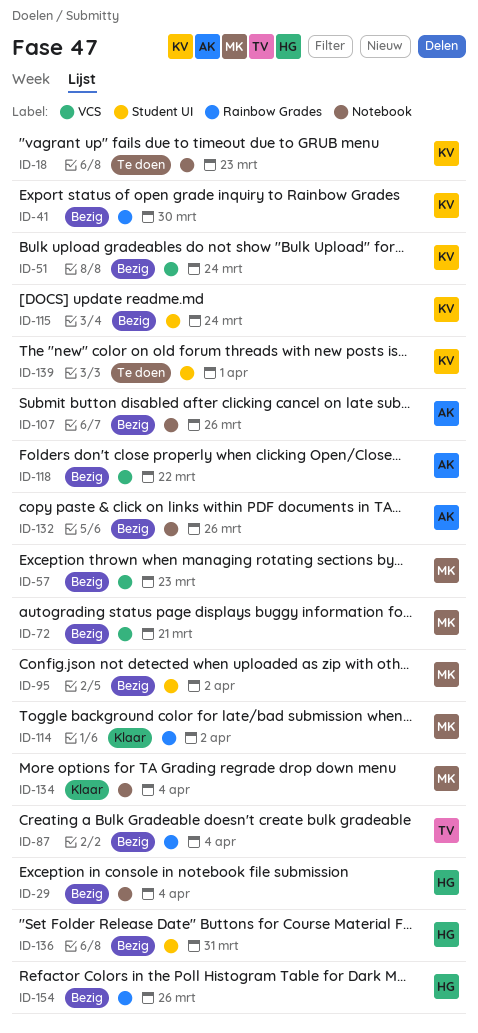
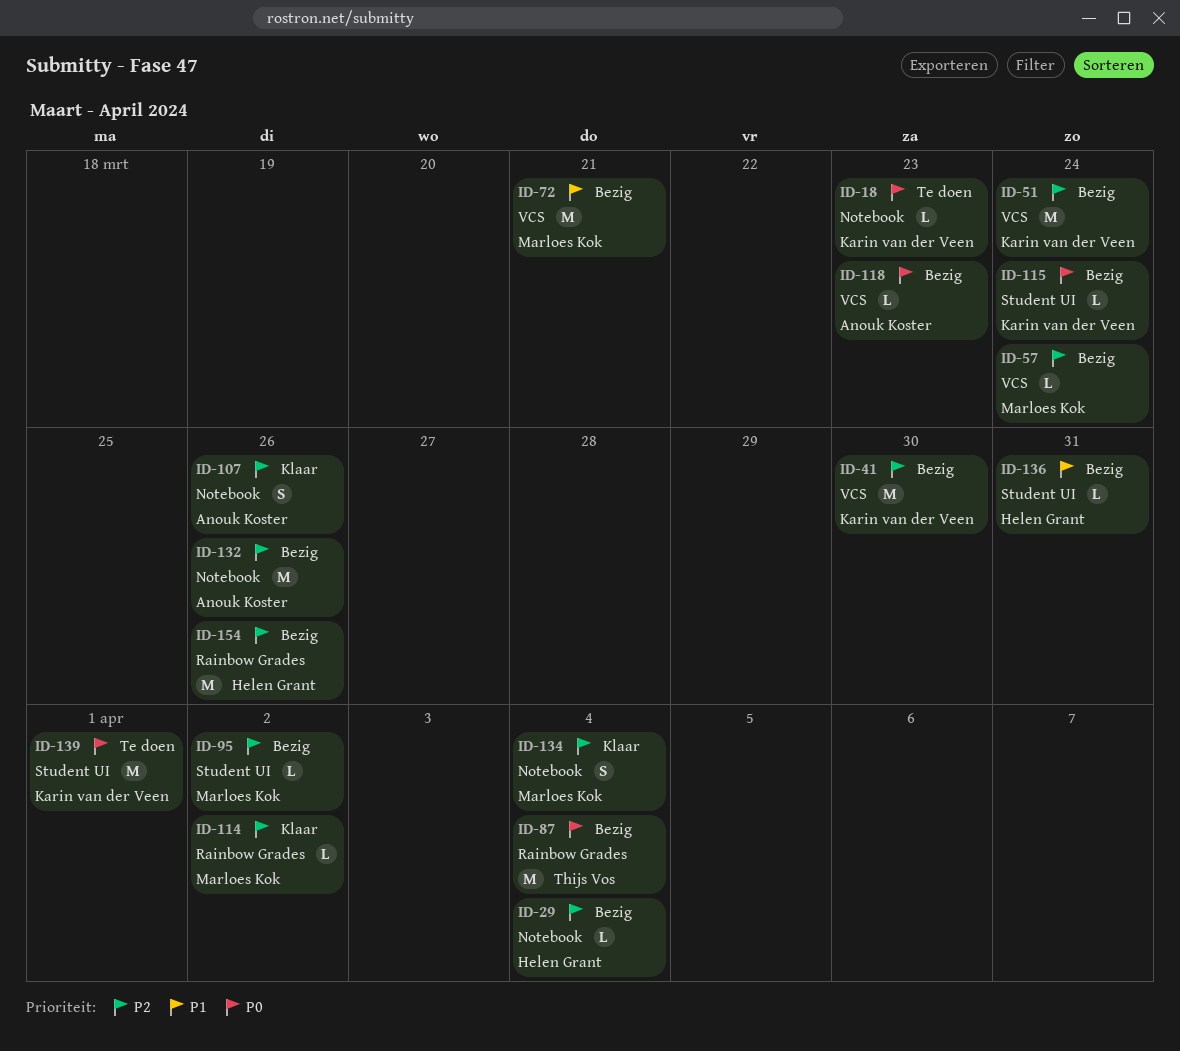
ID-41, label: Rainbow Grades -> VCS
ID-57, due: Mar 23 -> Mar 24
ID-107, status: Bezig -> Klaar
ID-118, due: Mar 22 -> Mar 23

